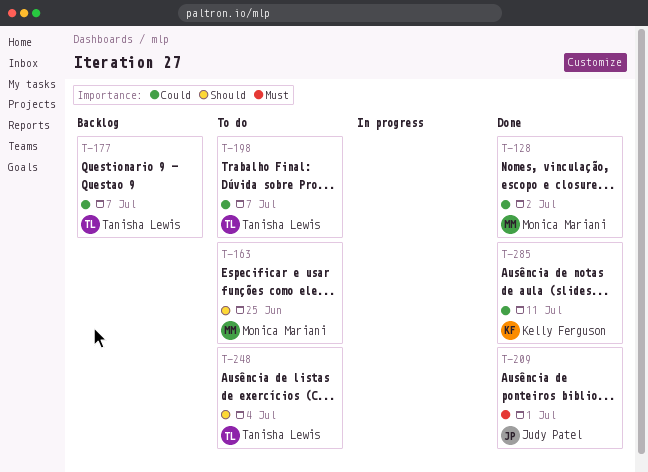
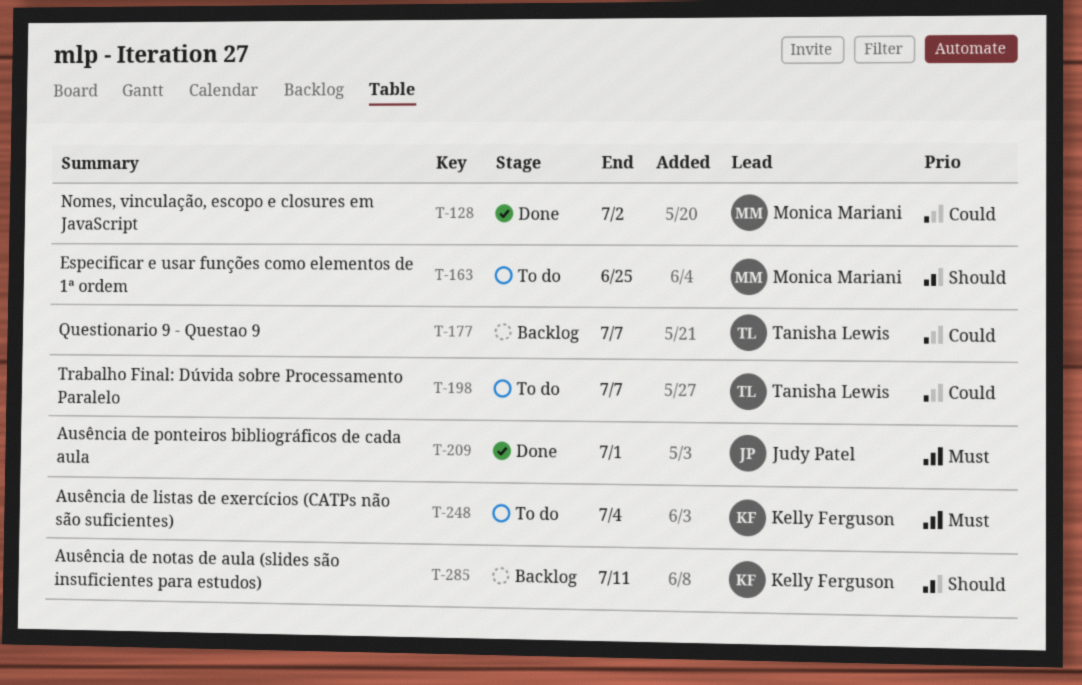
T-248, owner: Tanisha Lewis -> Kelly Ferguson
T-248, priority: Should -> Must
T-285, status: Done -> Backlog
T-285, priority: Could -> Should

